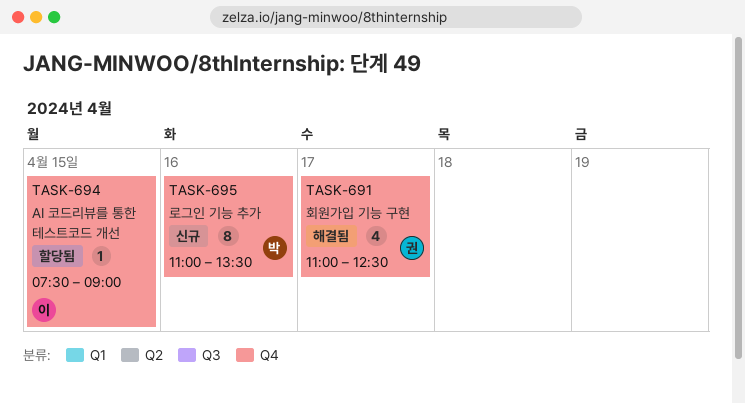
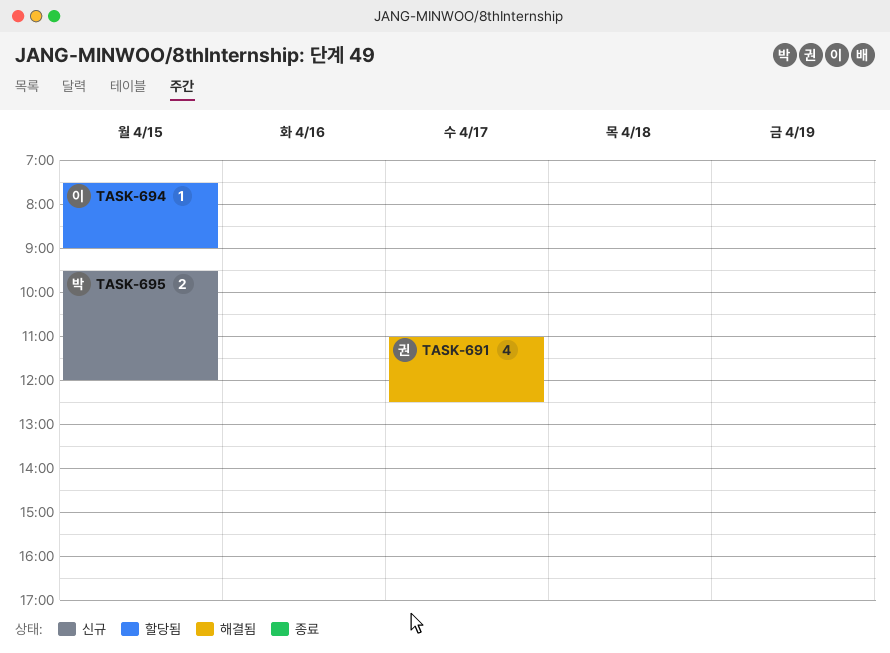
TASK-695, estimate: 8 -> 2
TASK-695, day: Apr 16 -> Apr 15
TASK-695, begins: 11:00 -> 09:30
TASK-695, ends: 13:30 -> 12:00

